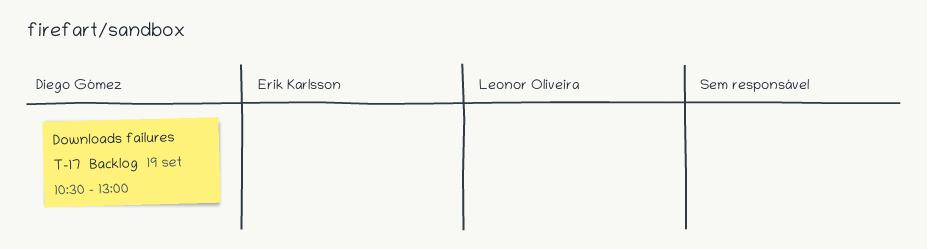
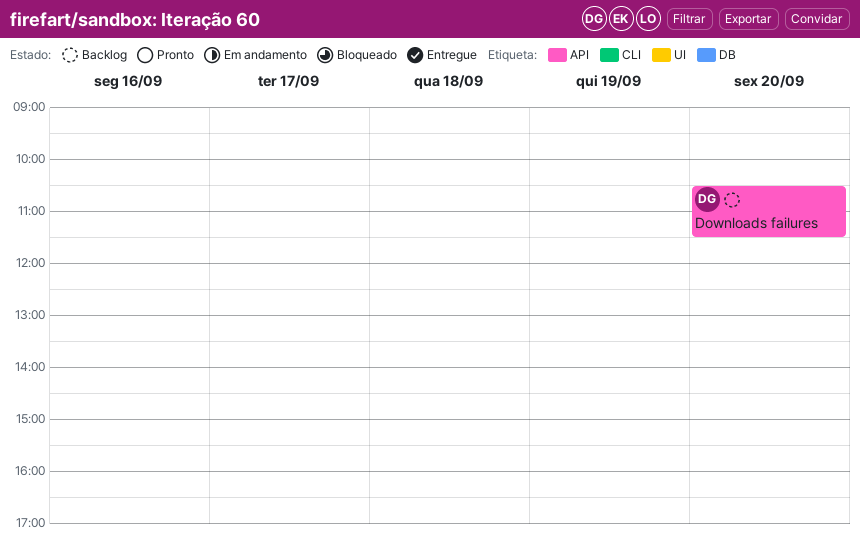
Downloads failures, day: Sep 19 -> Sep 20
Downloads failures, ends: 13:00 -> 11:30

